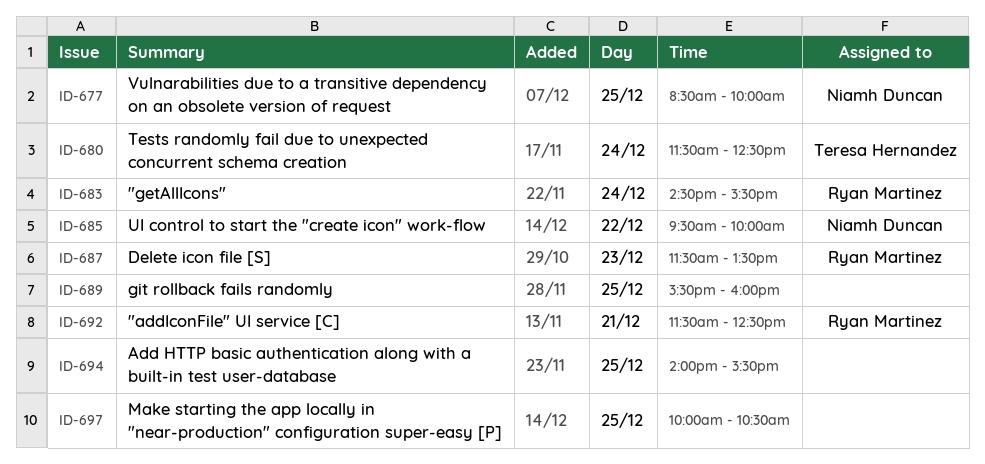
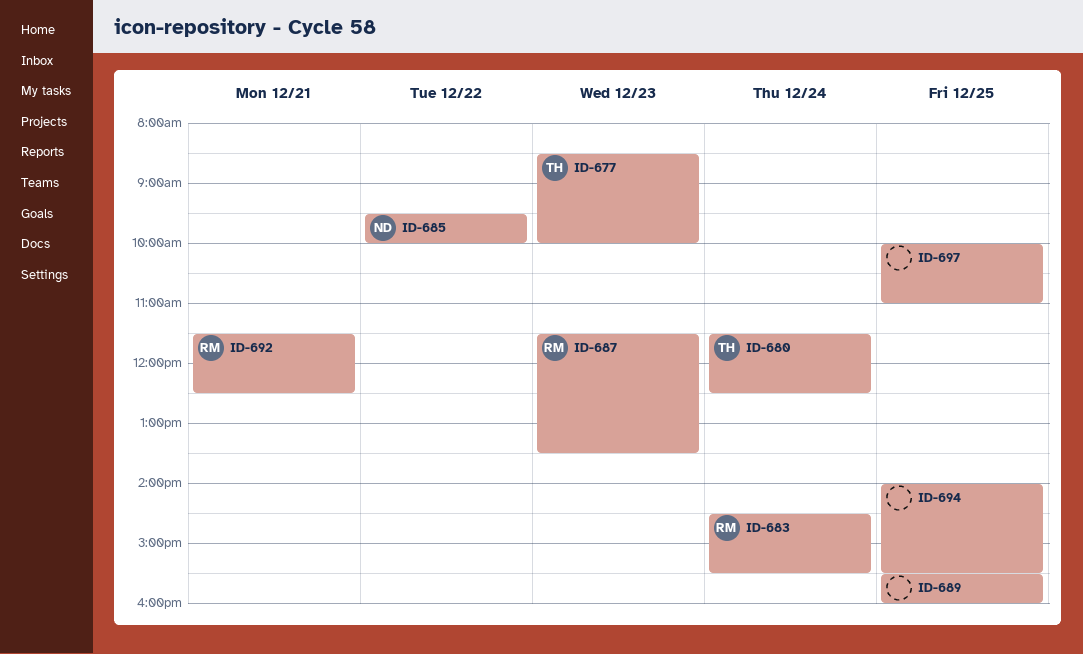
ID-677, owner: Niamh Duncan -> Teresa Hernandez
ID-677, day: Dec 25 -> Dec 23
ID-697, ends: 10:30 -> 11:00

